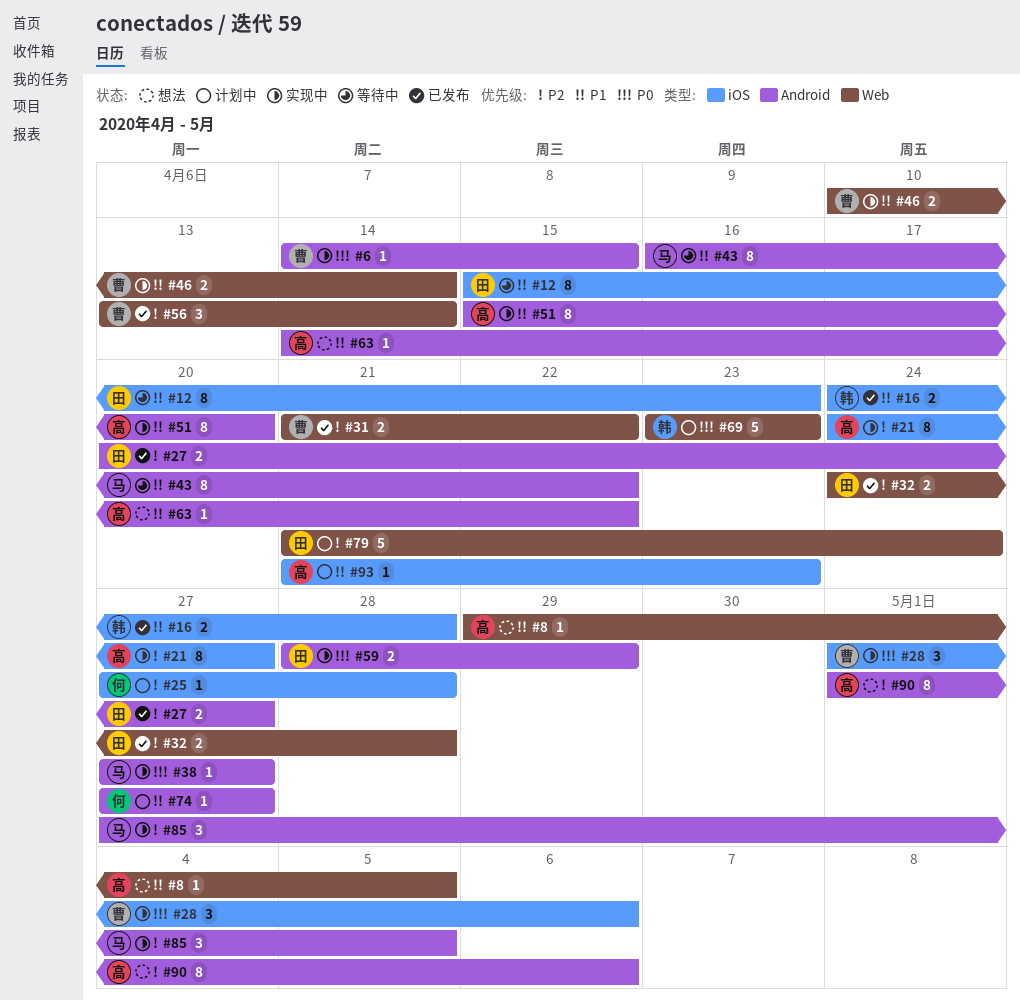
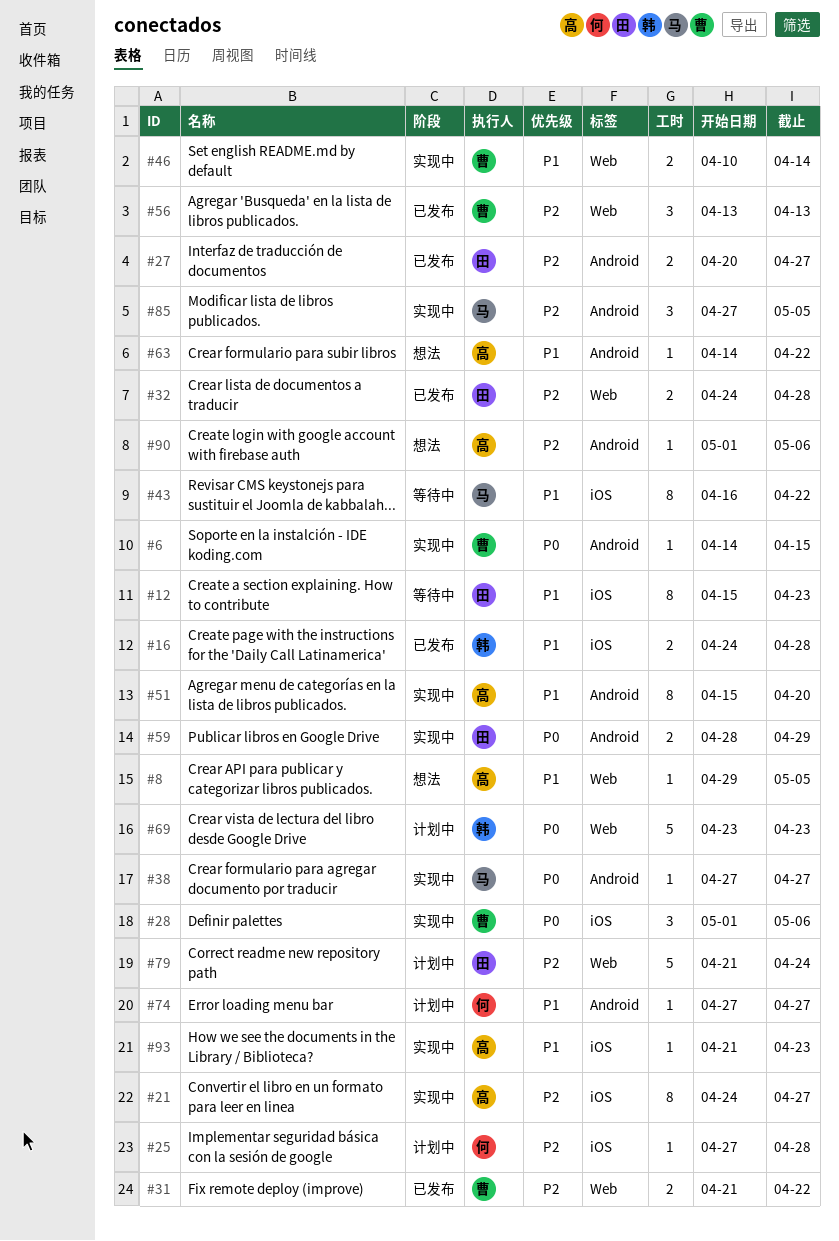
#43, label: Android -> iOS
#56, due: Apr 14 -> Apr 13
#90, estimate: 8 -> 1
#93, status: 计划中 -> 实现中

